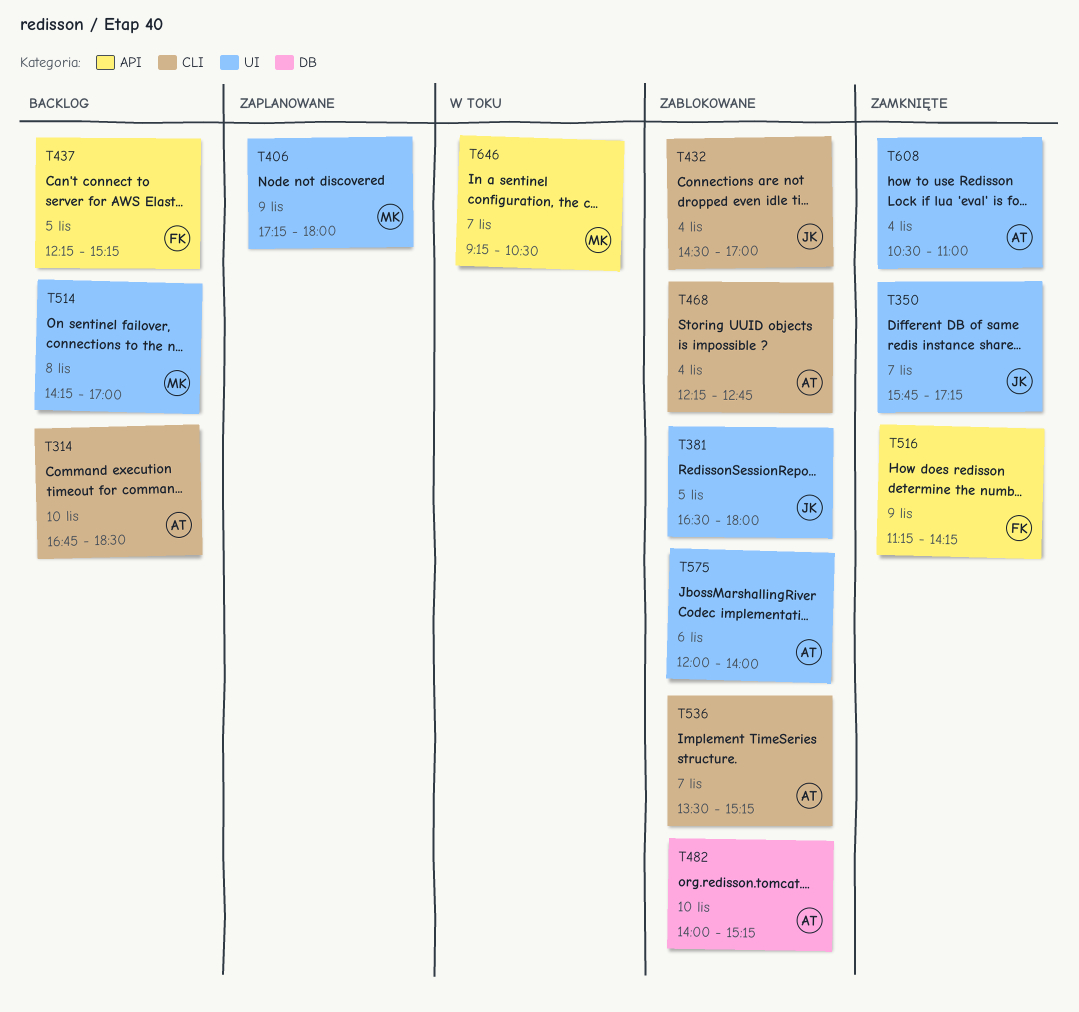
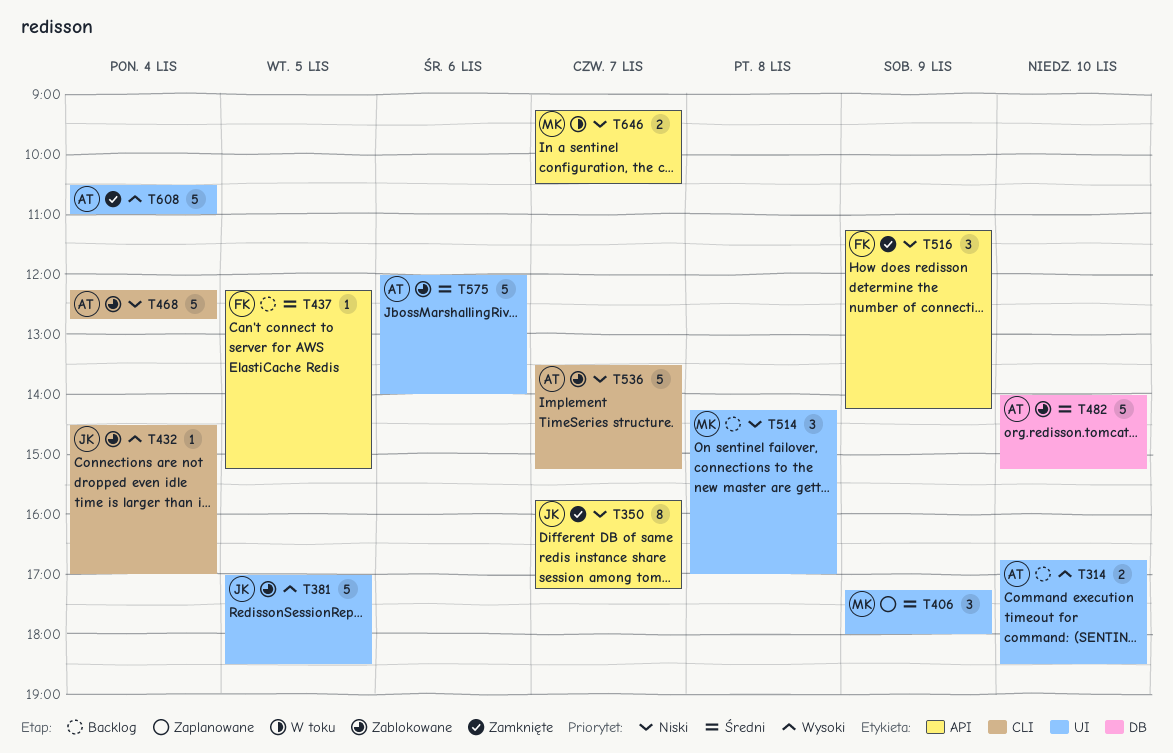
T314, label: CLI -> UI
T350, label: UI -> API
T381, begins: 16:30 -> 17:00
T381, ends: 18:00 -> 18:30

